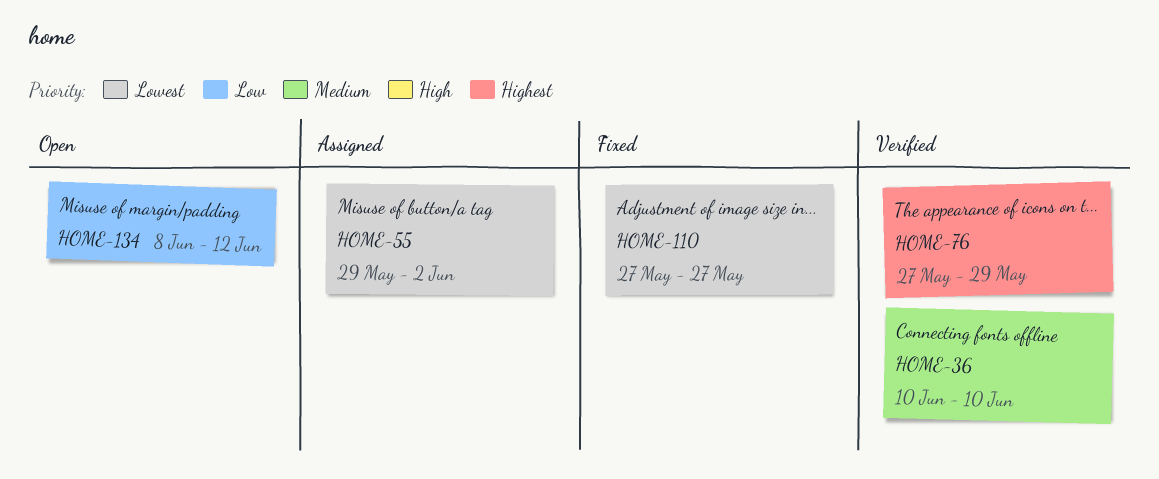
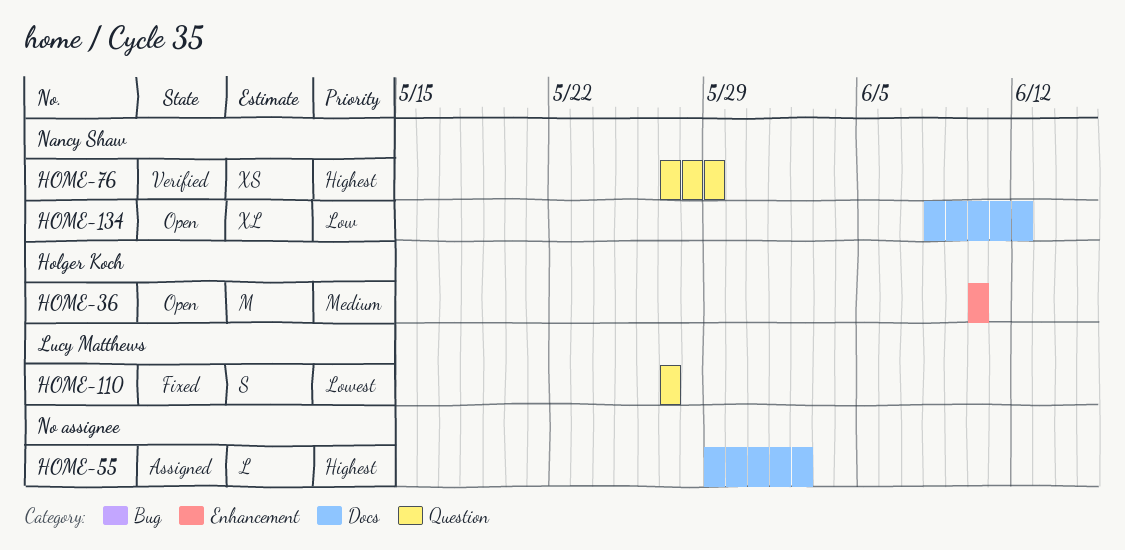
HOME-36, status: Verified -> Open
HOME-55, priority: Lowest -> Highest

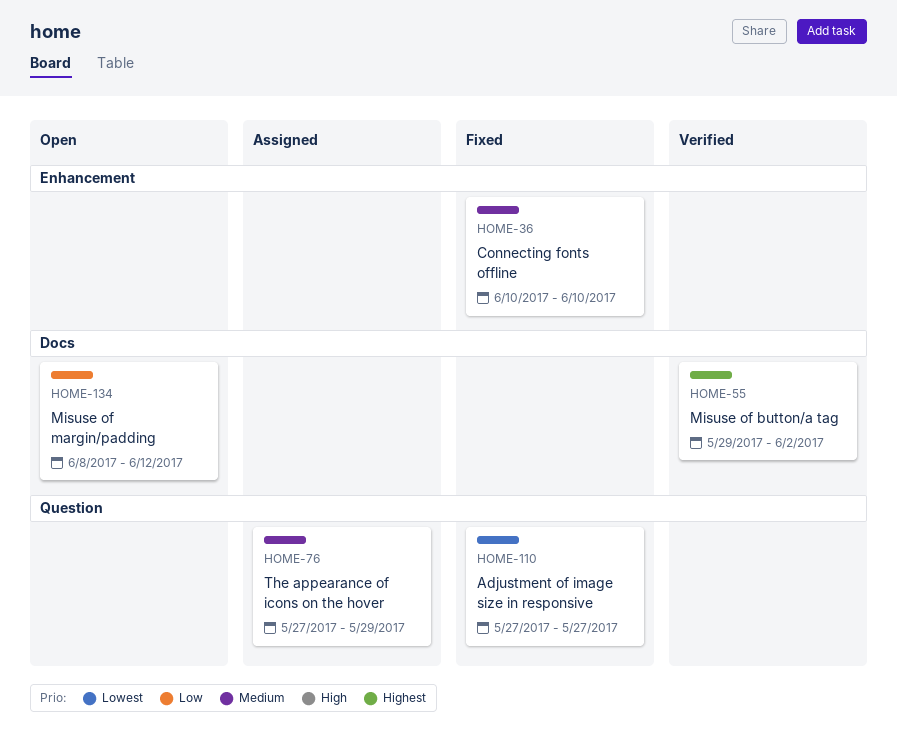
HOME-36, status: Open -> Fixed
HOME-55, status: Assigned -> Verified
HOME-76, status: Verified -> Assigned
HOME-76, priority: Highest -> Medium

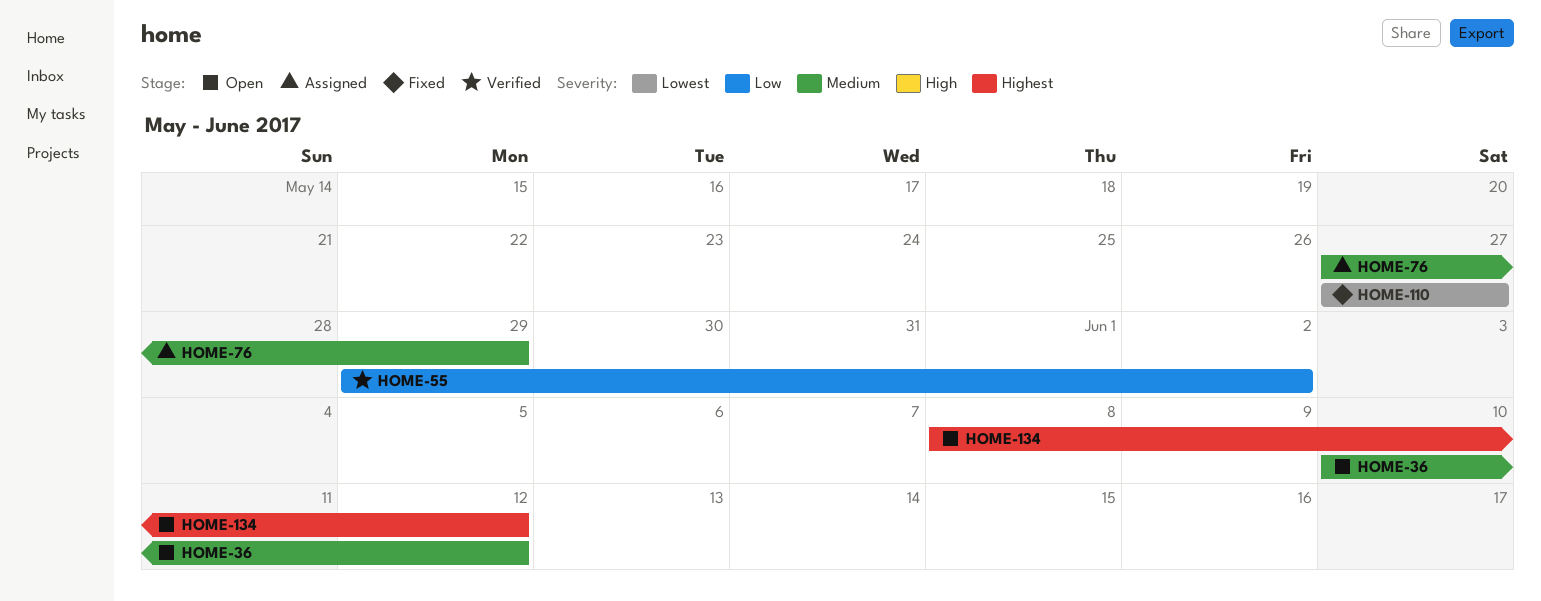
HOME-36, status: Fixed -> Open
HOME-36, due: Jun 10 -> Jun 12
HOME-55, priority: Highest -> Low
HOME-134, priority: Low -> Highest

